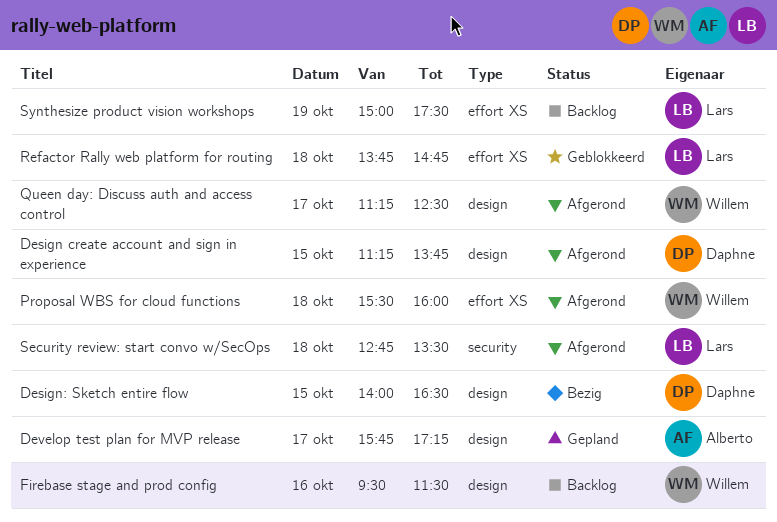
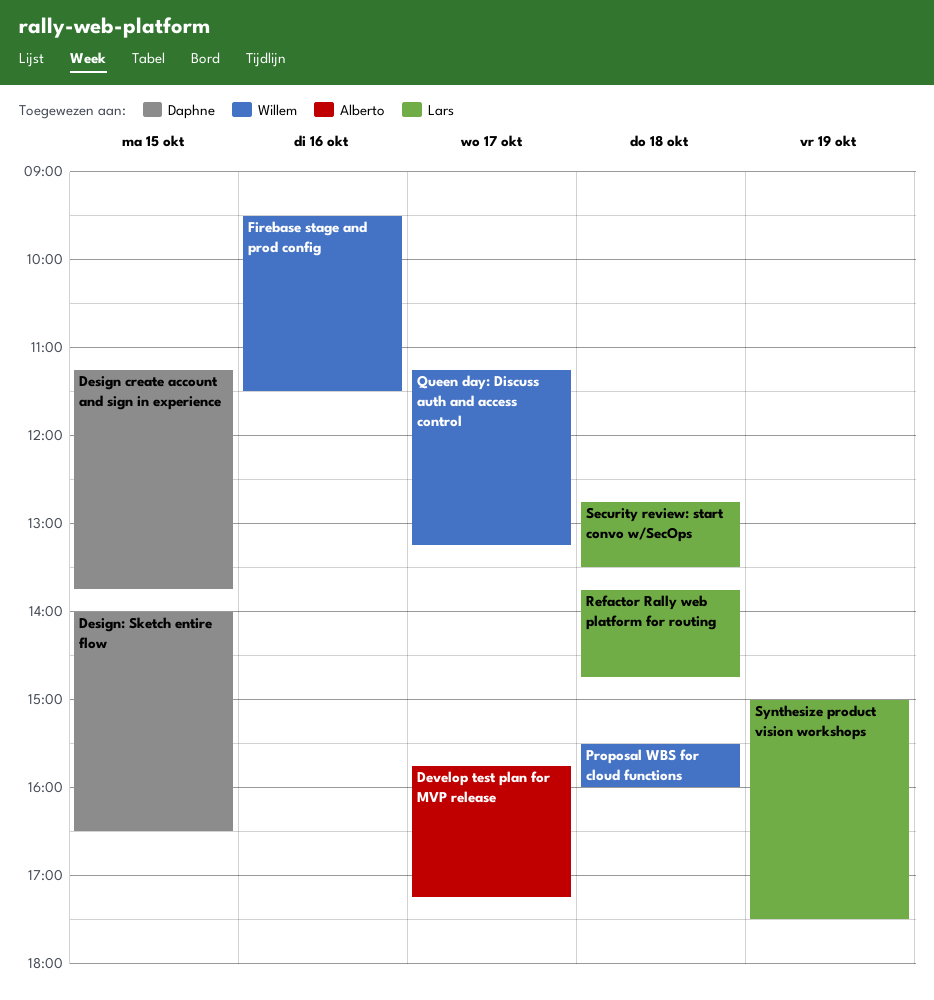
Queen day: Discuss auth and access control, ends: 12:30 -> 13:15

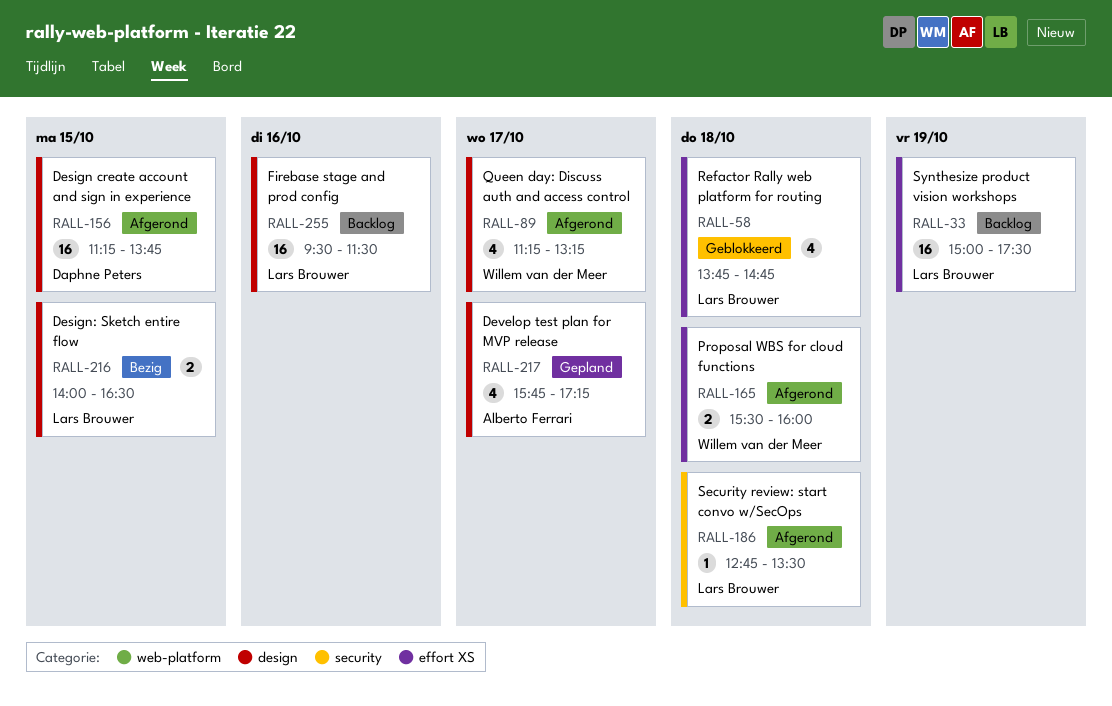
Design: Sketch entire flow, owner: Daphne Peters -> Lars Brouwer
Firebase stage and prod config, owner: Willem van der Meer -> Lars Brouwer

